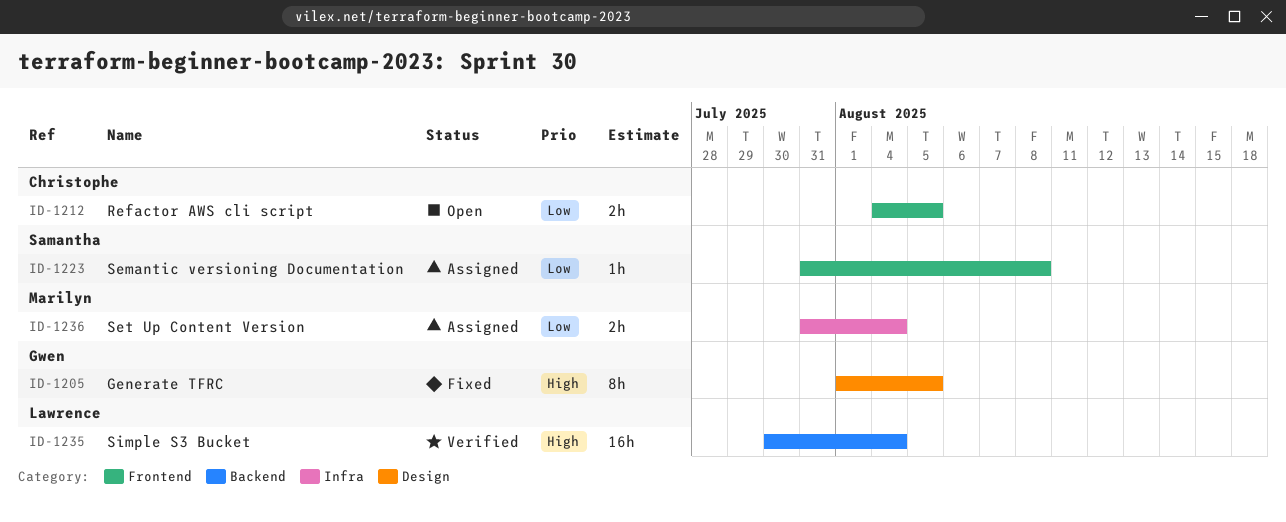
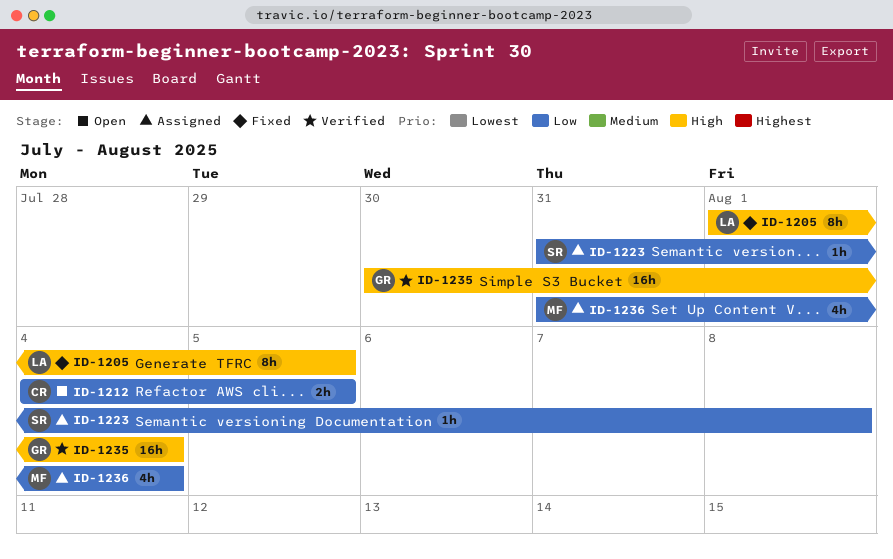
ID-1205, owner: Gwen -> Lawrence
ID-1235, owner: Lawrence -> Gwen
ID-1236, estimate: 2h -> 4h

